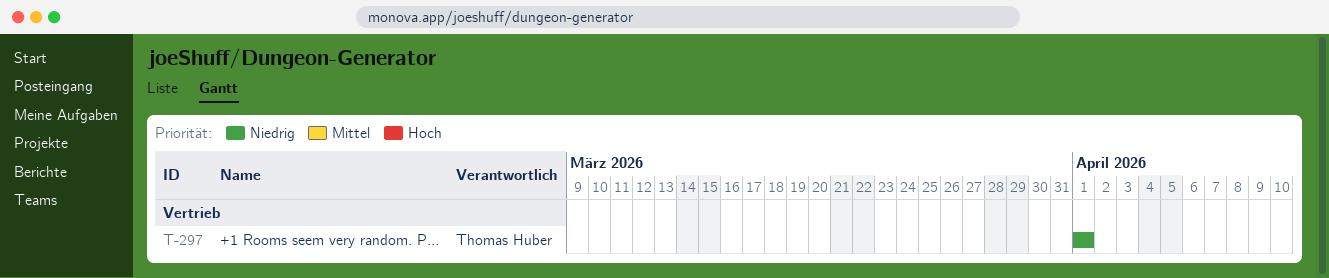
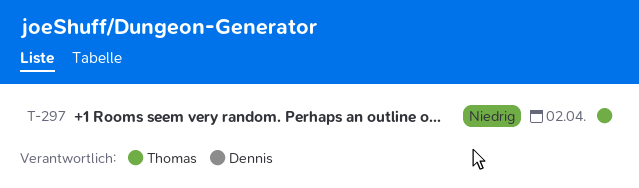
T-297, due: Apr 1 -> Apr 2

